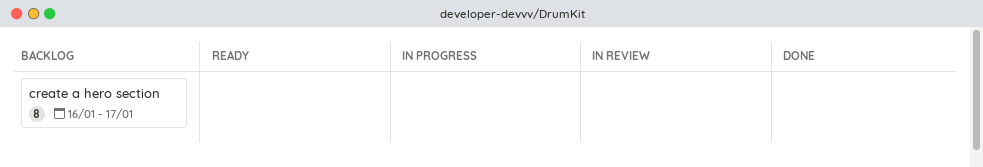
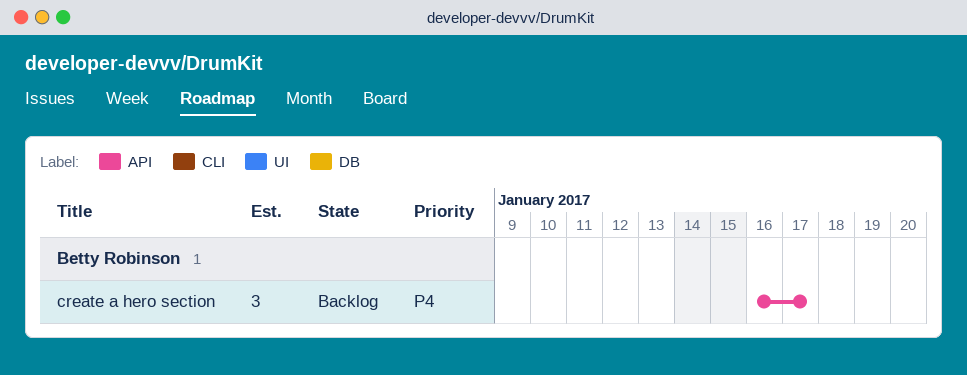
create a hero section, estimate: 8 -> 3

